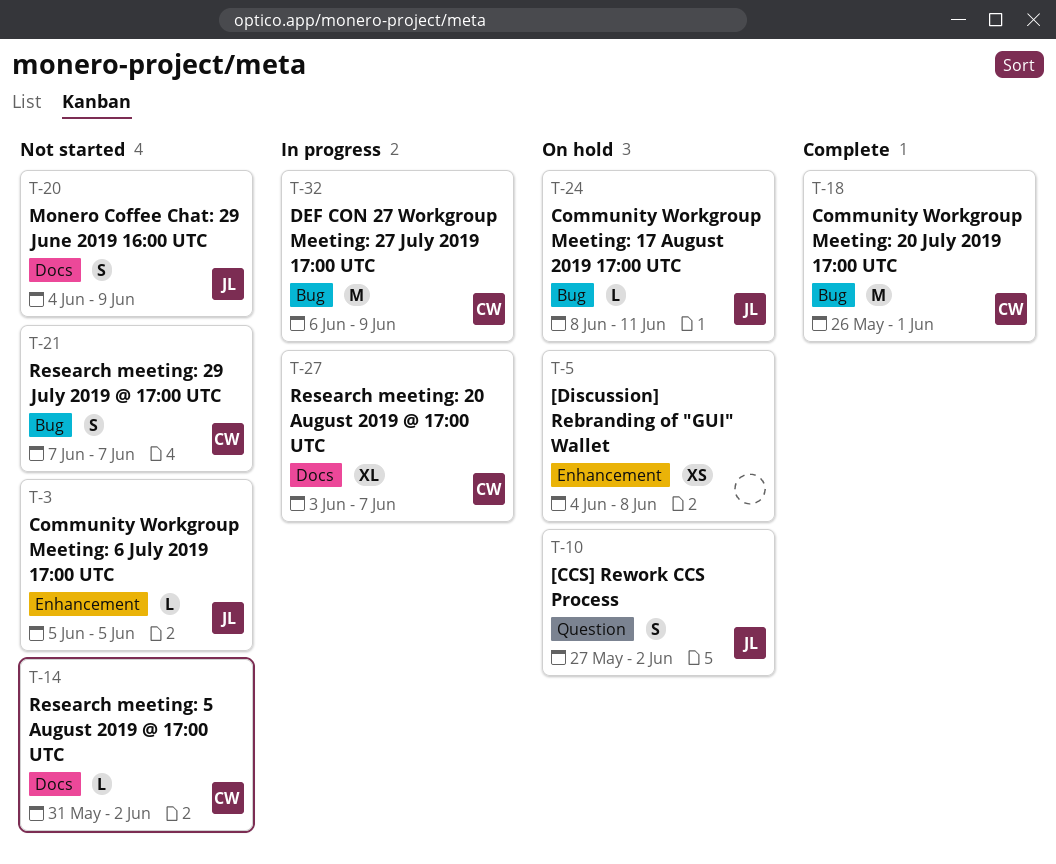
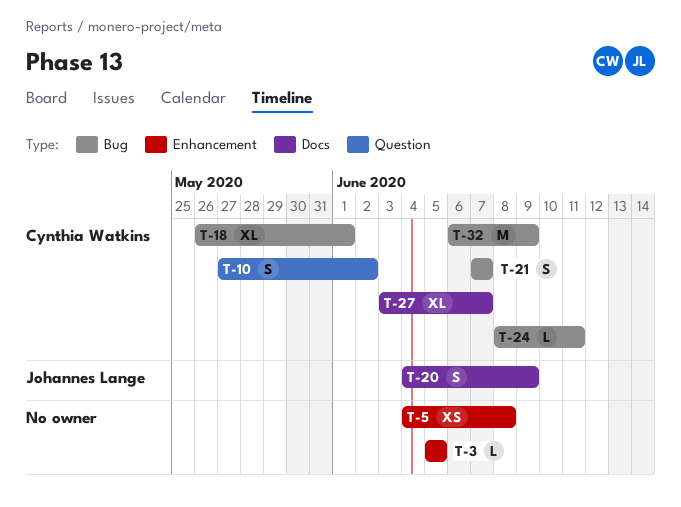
T-3, owner: Johannes Lange -> none
T-10, owner: Johannes Lange -> Cynthia Watkins
T-14: present -> none
T-18, estimate: M -> XL
T-24, owner: Johannes Lange -> Cynthia Watkins

